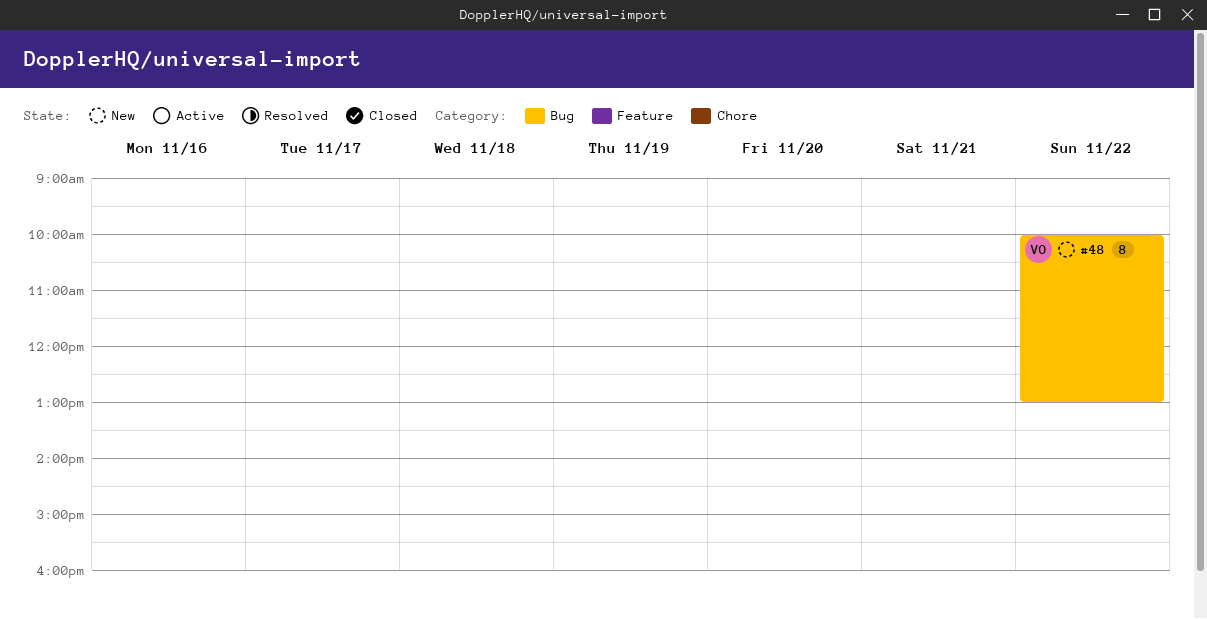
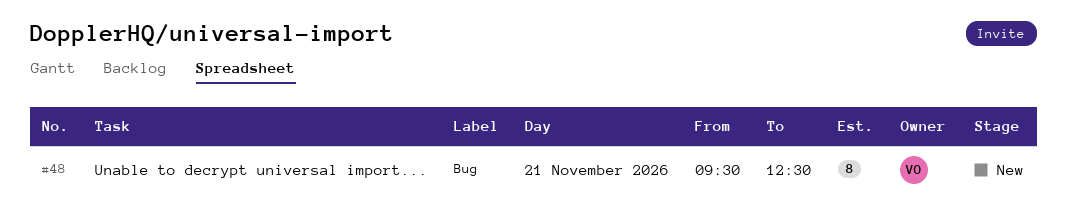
#48, day: Nov 22 -> Nov 21
#48, begins: 10:00 -> 09:30
#48, ends: 13:00 -> 12:30

